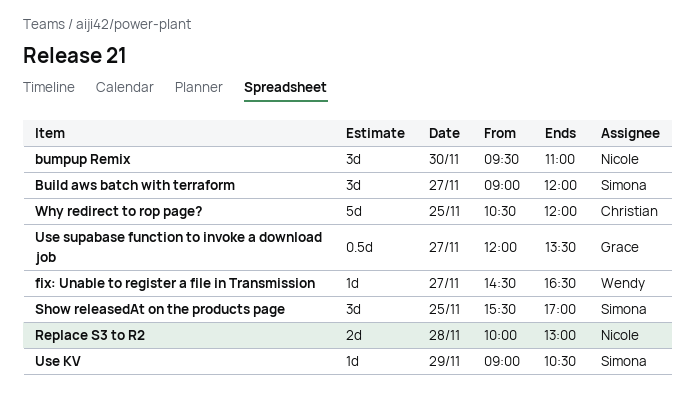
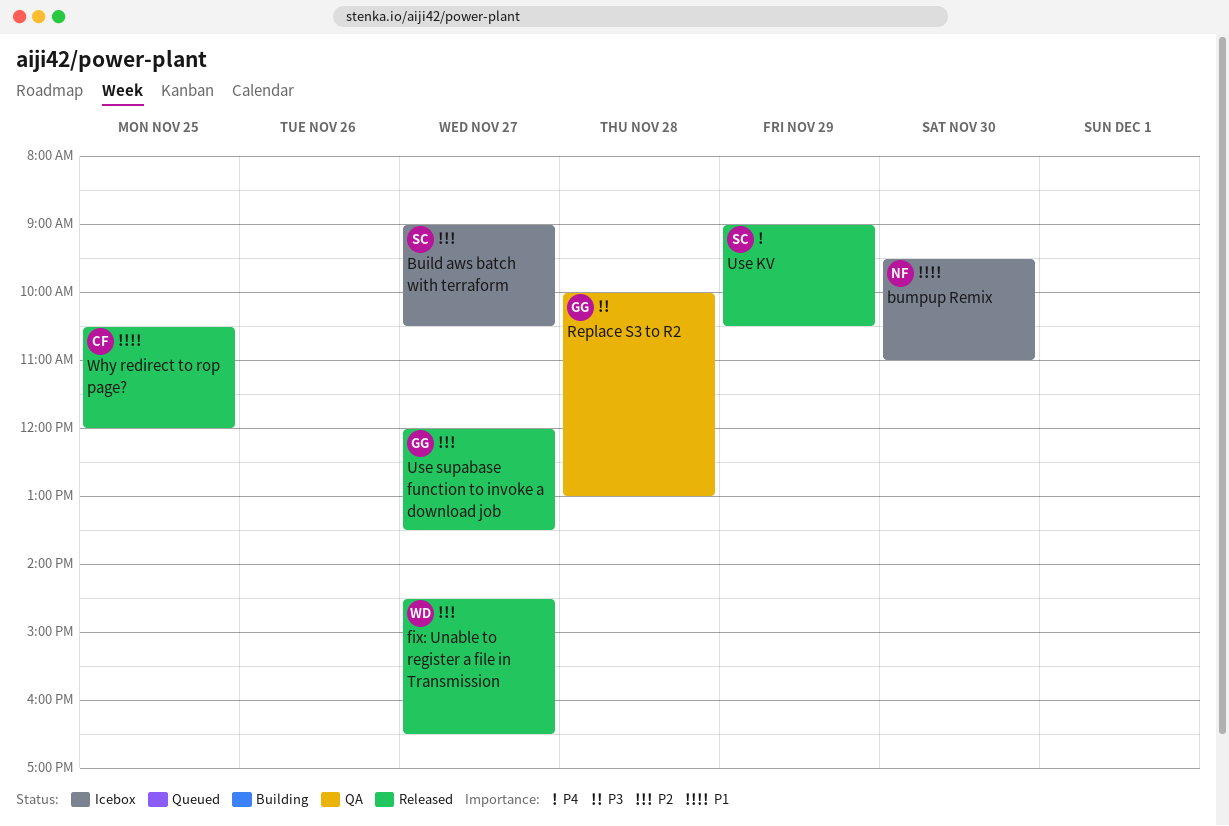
Build aws batch with terraform, ends: 12:00 -> 10:30
Replace S3 to R2, owner: Nicole -> Grace
Show releasedAt on the products page: present -> none

